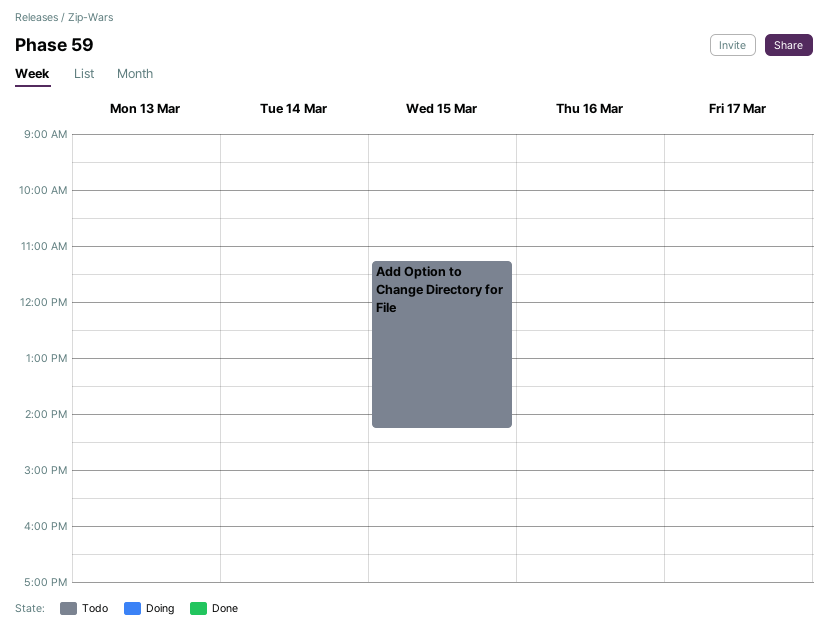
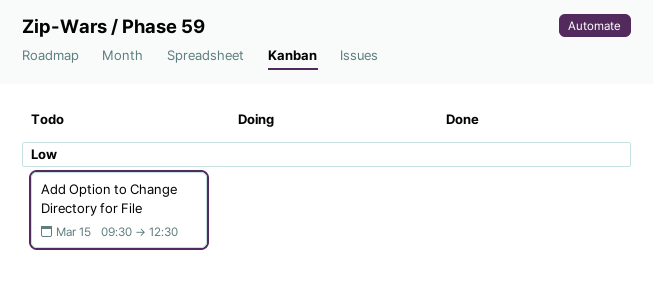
Add Option to Change Directory for File, begins: 11:15 -> 09:30
Add Option to Change Directory for File, ends: 14:15 -> 12:30

